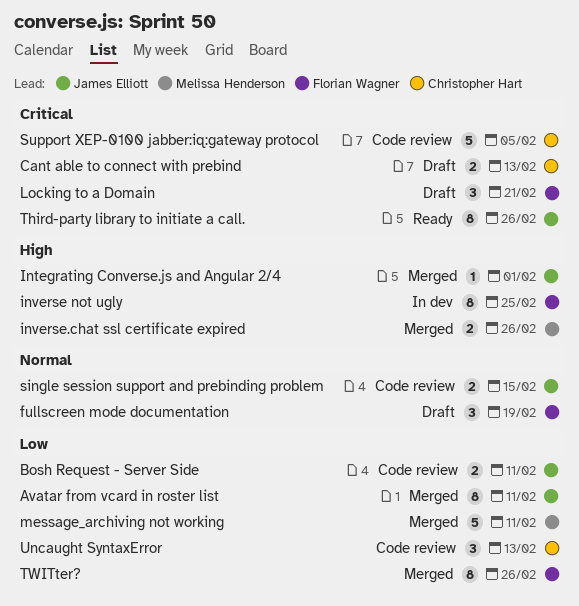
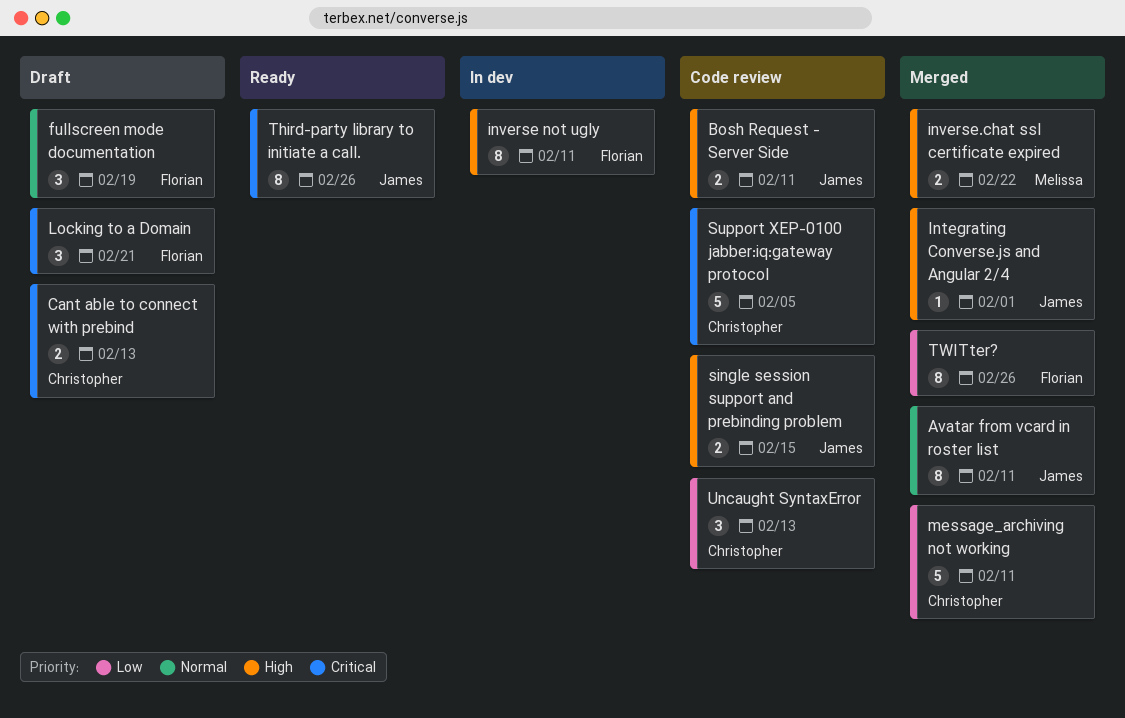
Avatar from vcard in roster list, priority: Low -> Normal
Bosh Request - Server Side, priority: Low -> High
inverse not ugly, due: Feb 25 -> Feb 11
inverse.chat ssl certificate expired, due: Feb 26 -> Feb 22
message_archiving not working, owner: Melissa Henderson -> Christopher Hart
single session support and prebinding problem, priority: Normal -> High

